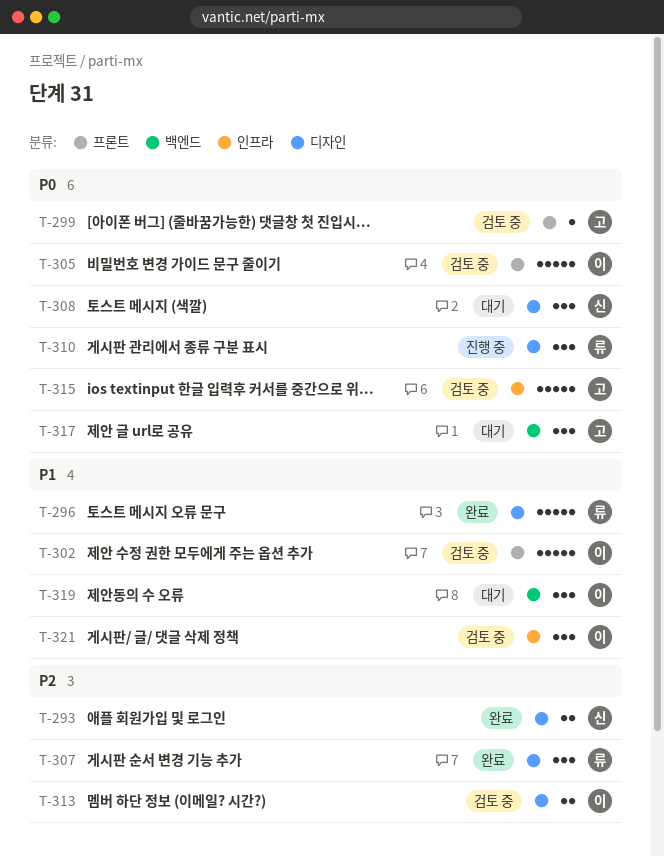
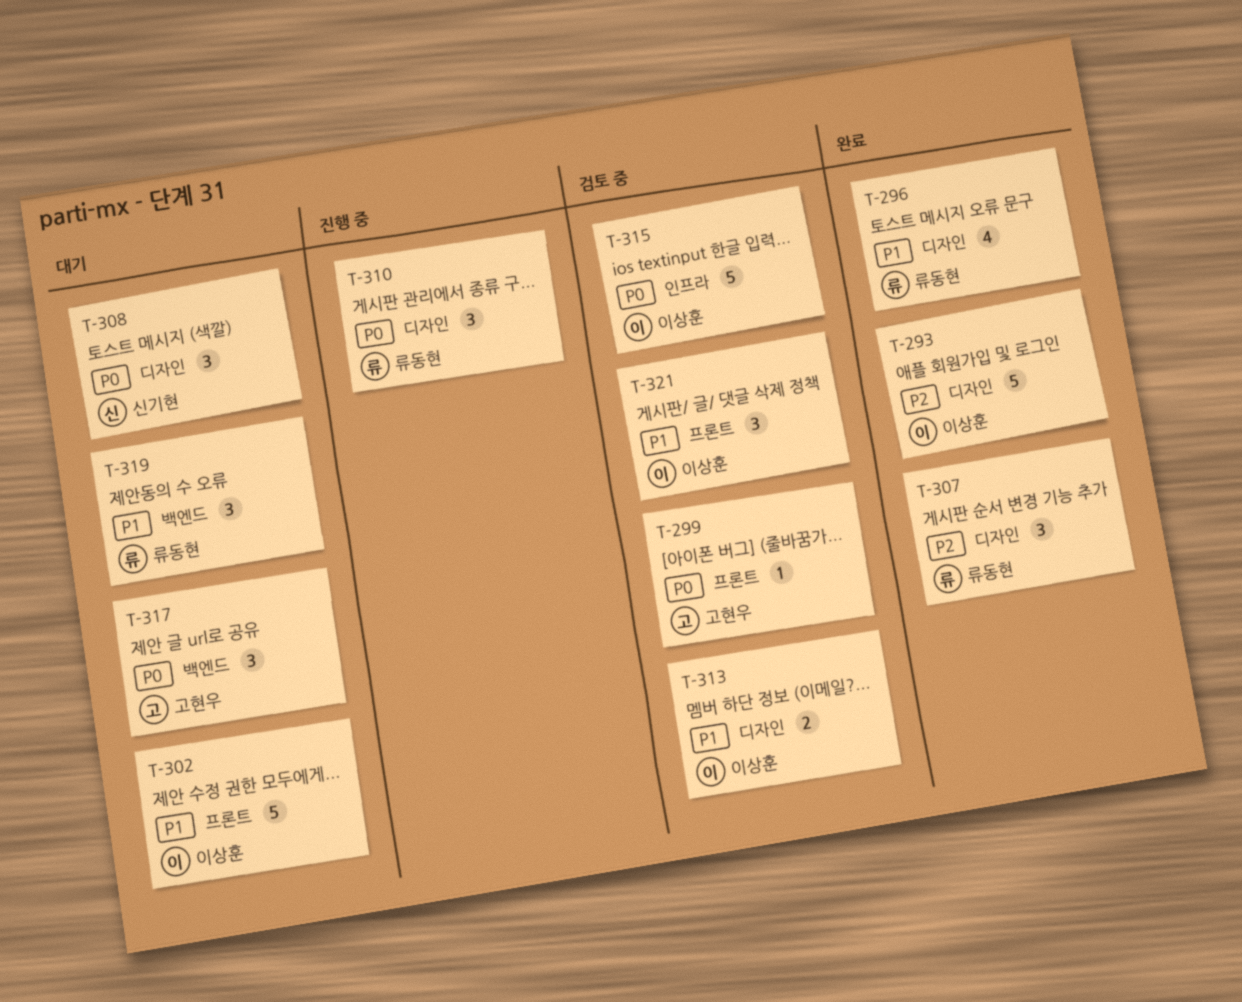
T-293, owner: 신기현 -> 이상훈
T-293, estimate: 2 -> 5
T-296, estimate: 5 -> 4
T-302, status: 검토 중 -> 대기
T-305: present -> none
T-313, priority: P2 -> P1
T-315, owner: 고현우 -> 이상훈
T-319, owner: 이상훈 -> 류동현
T-321, label: 인프라 -> 프론트

